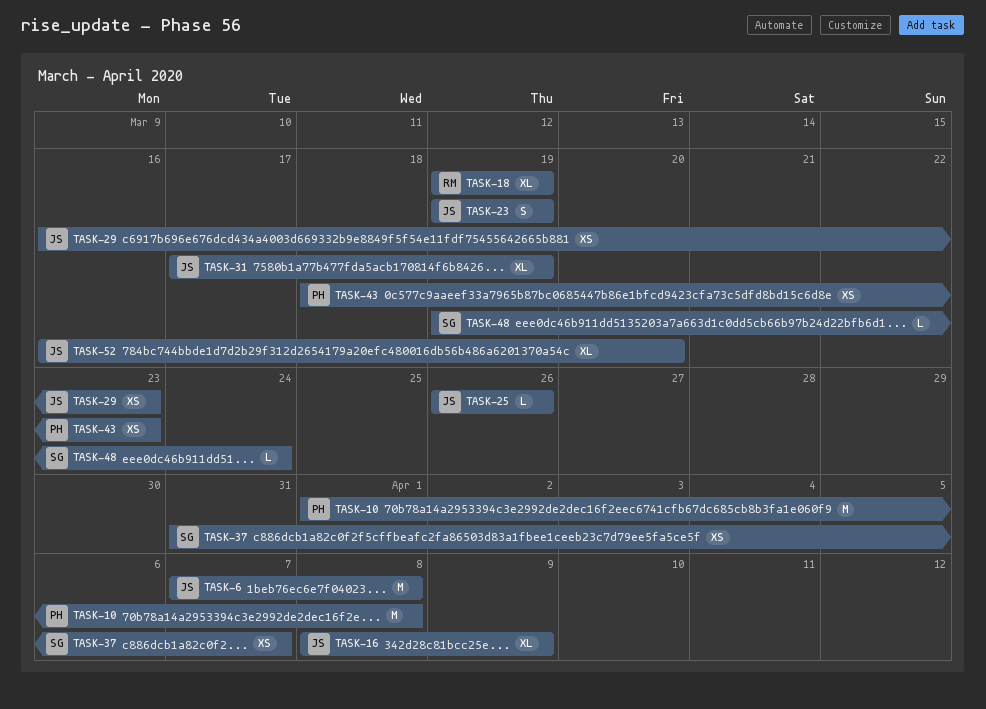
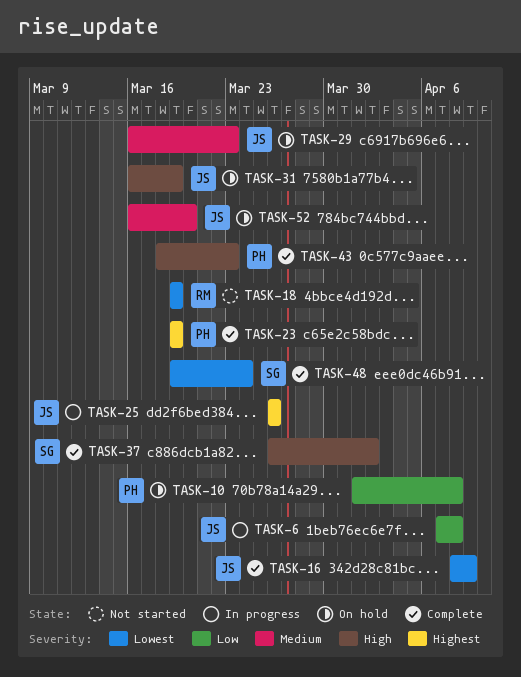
TASK-23, owner: JS -> PH
TASK-31, start: Mar 17 -> Mar 16
TASK-37, start: Mar 31 -> Mar 26
TASK-37, due: Apr 7 -> Apr 2

